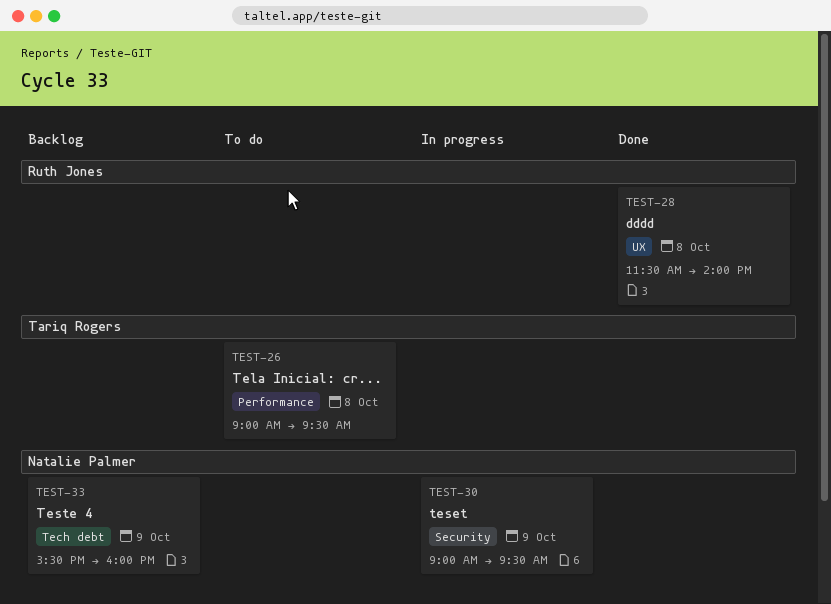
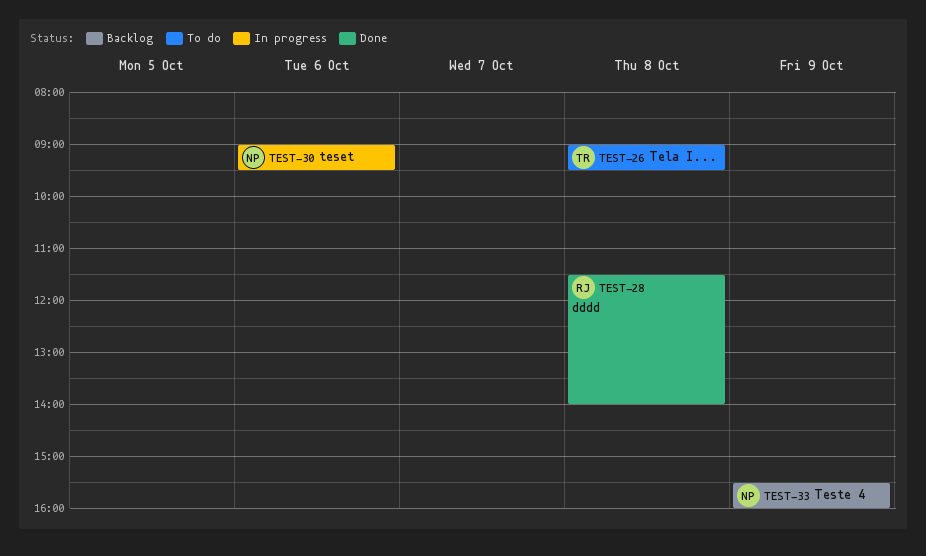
TEST-30, day: Oct 9 -> Oct 6

